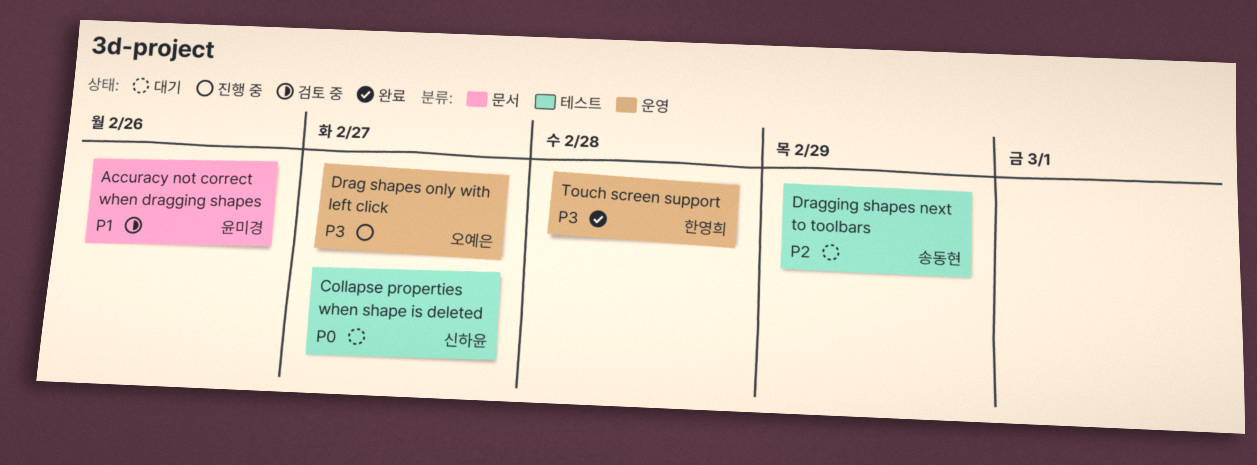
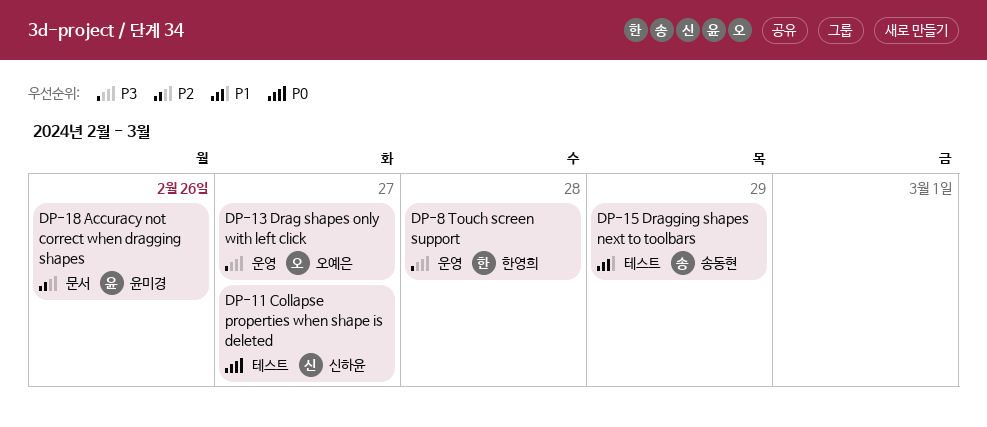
Accuracy not correct when dragging shapes, priority: P1 -> P2
Dragging shapes next to toolbars, priority: P2 -> P1

